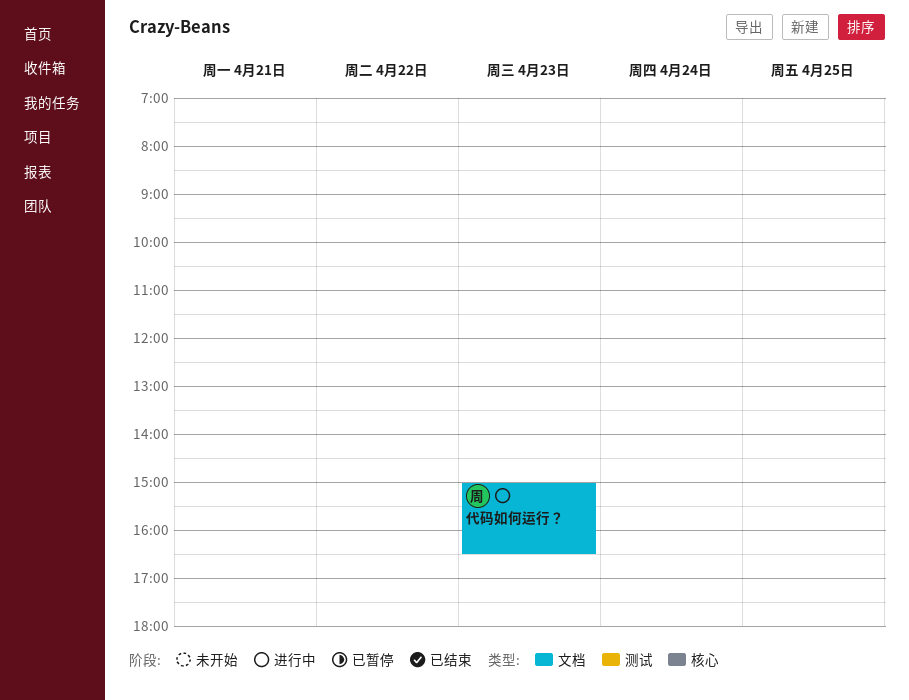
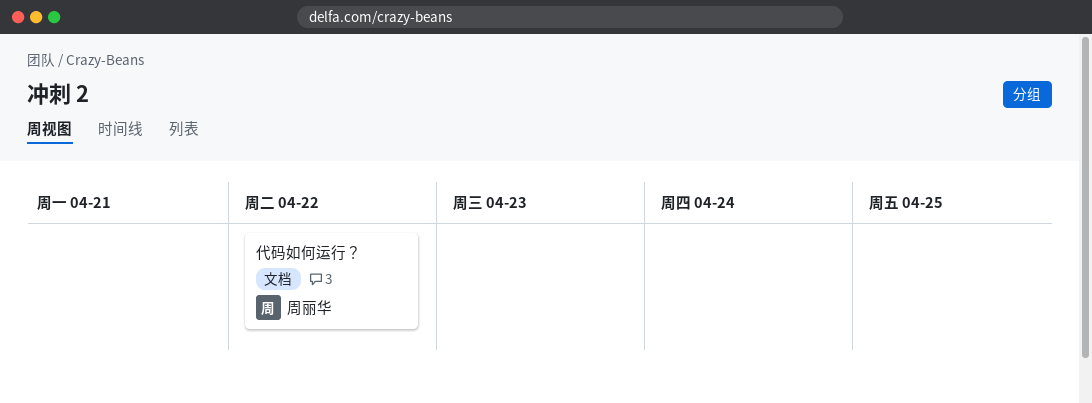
代码如何运行？, day: Apr 23 -> Apr 22

